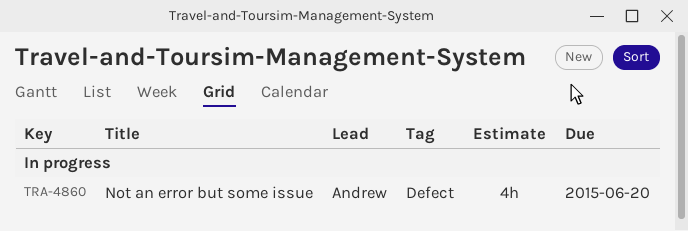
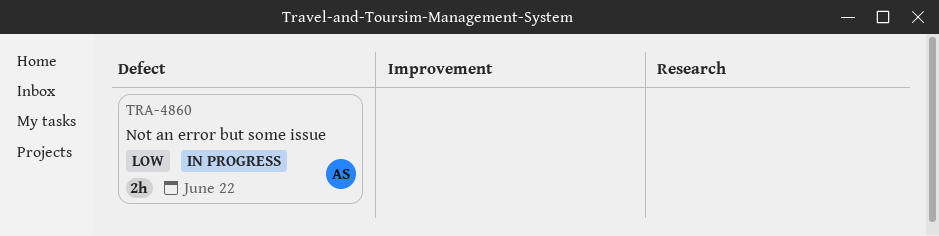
TRA-4860, estimate: 4h -> 2h
TRA-4860, due: Jun 20 -> Jun 22

